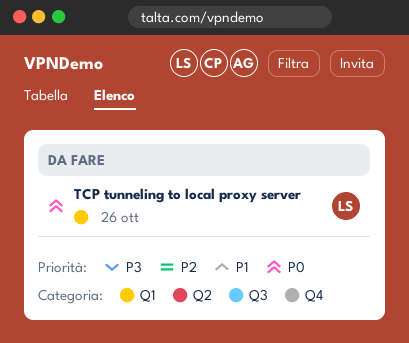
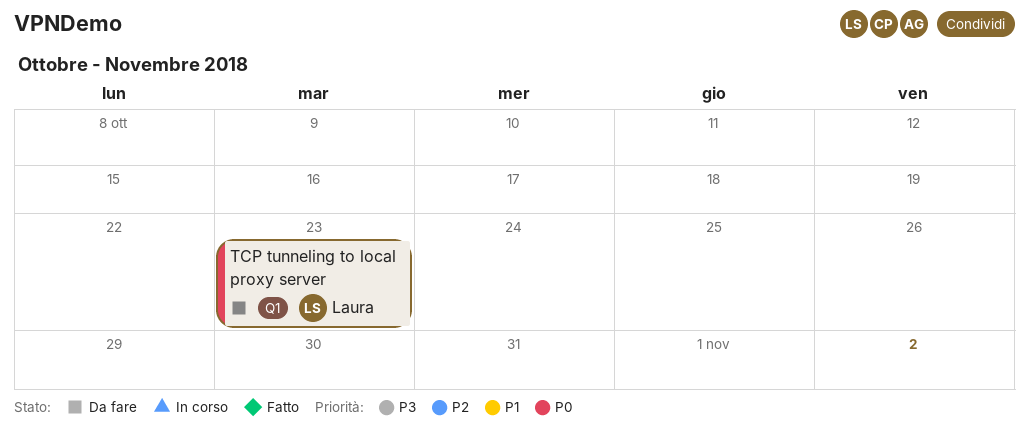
TCP tunneling to local proxy server, due: Oct 26 -> Oct 23

